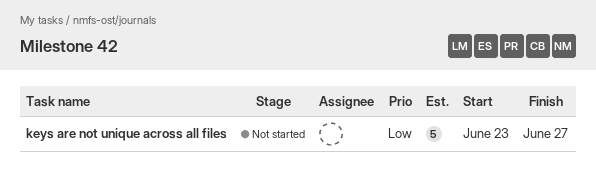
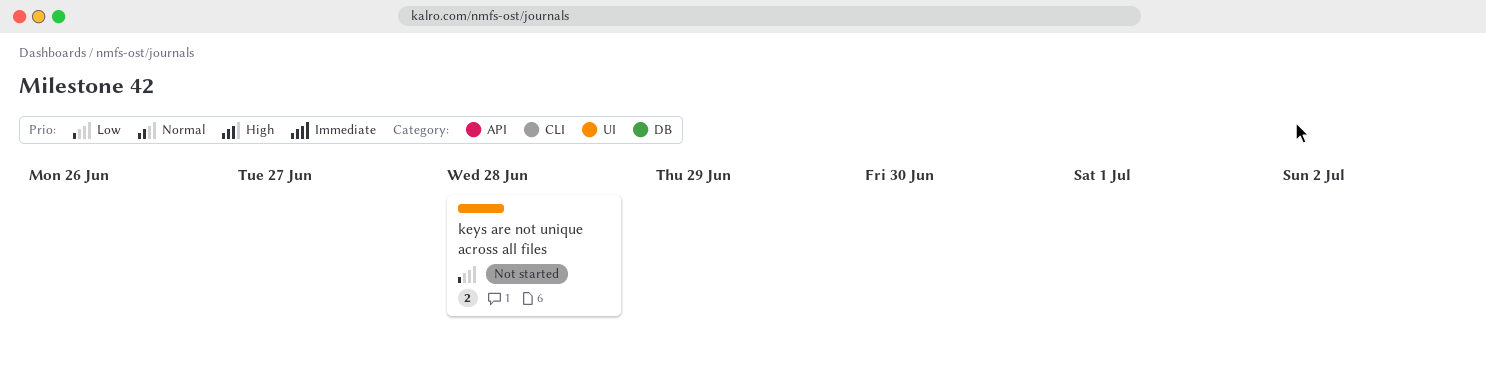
keys are not unique across all files, estimate: 5 -> 2
keys are not unique across all files, due: Jun 27 -> Jun 28

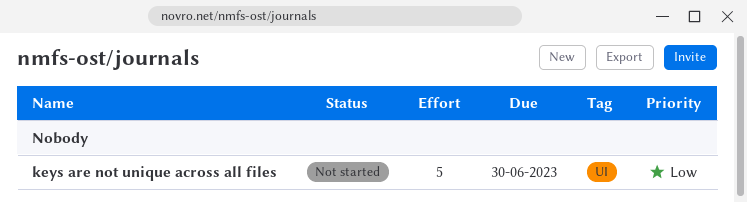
keys are not unique across all files, estimate: 2 -> 5
keys are not unique across all files, due: Jun 28 -> Jun 30

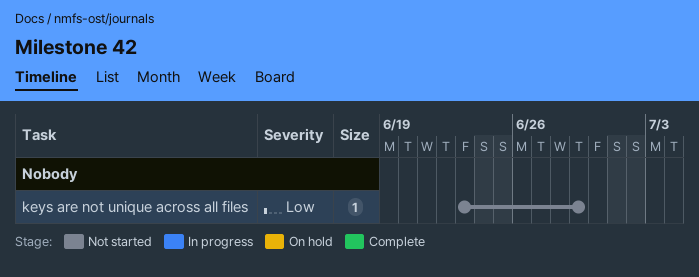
keys are not unique across all files, estimate: 5 -> 1
keys are not unique across all files, due: Jun 30 -> Jun 29

